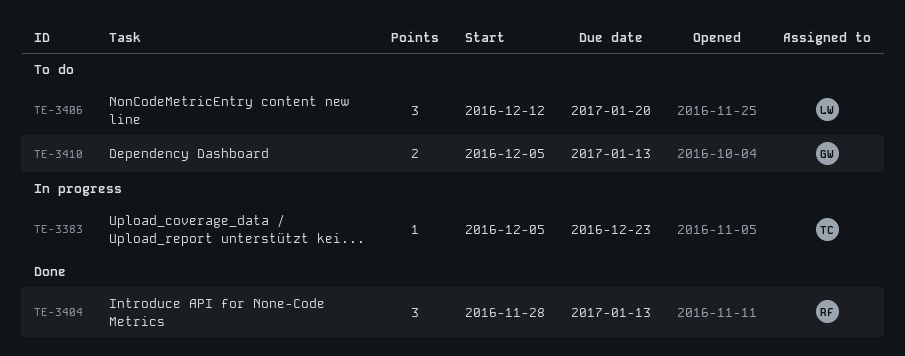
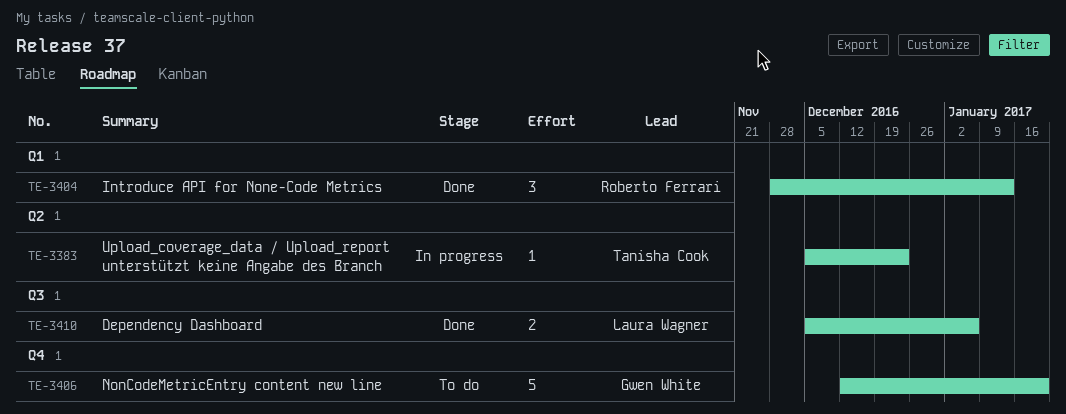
TE-3406, owner: Laura Wagner -> Gwen White
TE-3406, estimate: 3 -> 5
TE-3410, status: To do -> Done
TE-3410, owner: Gwen White -> Laura Wagner
TE-3410, due: Jan 13 -> Jan 6

